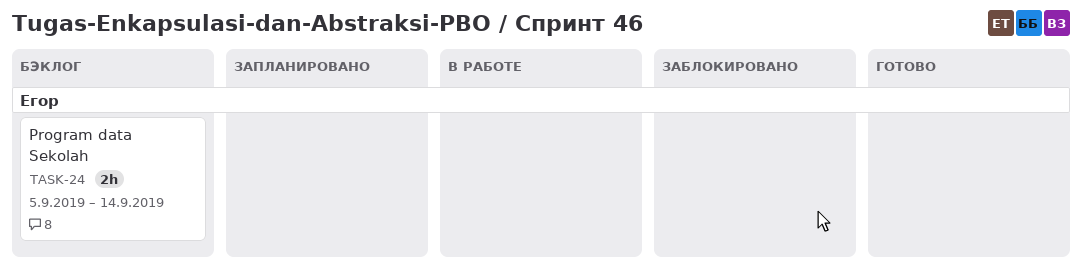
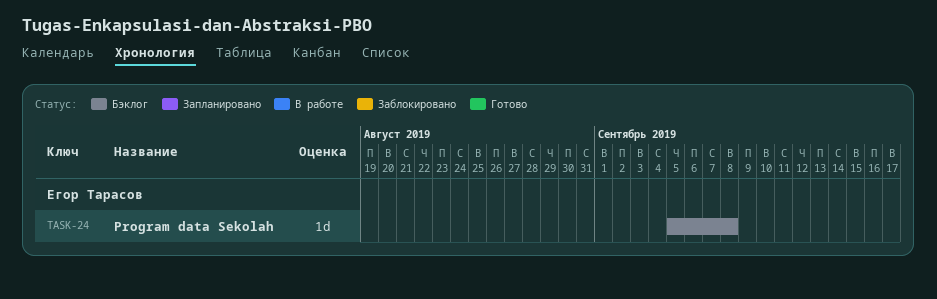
TASK-24, estimate: 2h -> 1d
TASK-24, due: Sep 14 -> Sep 8

